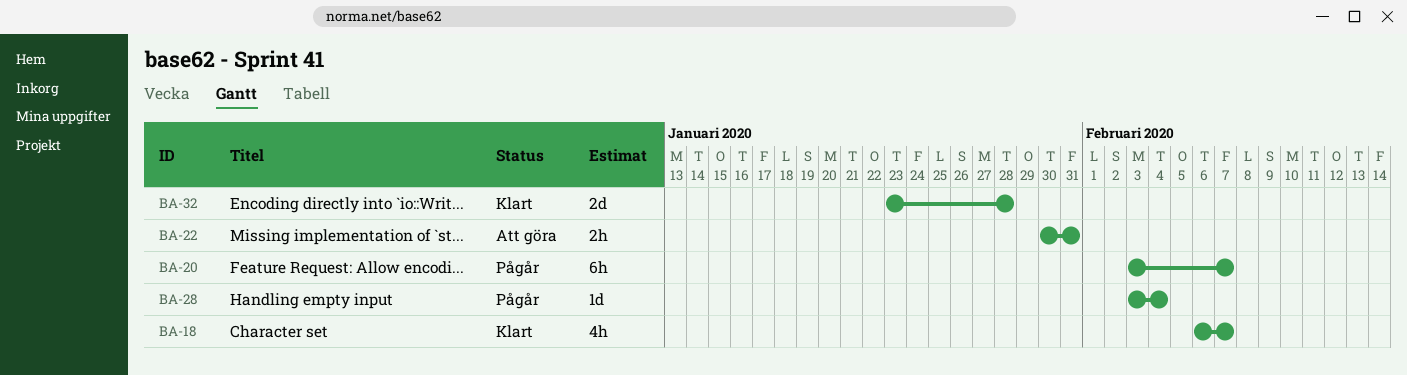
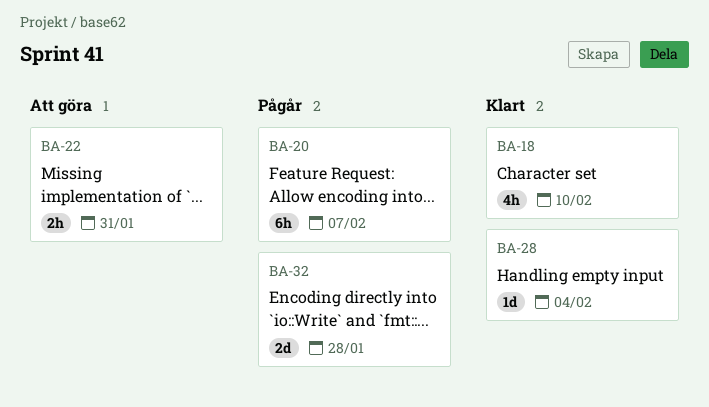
BA-18, due: Feb 7 -> Feb 10
BA-28, status: Pågår -> Klart
BA-32, status: Klart -> Pågår

